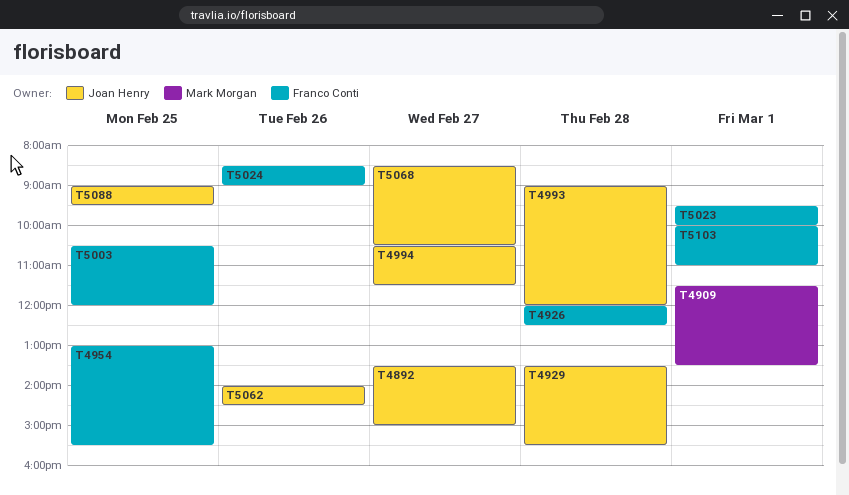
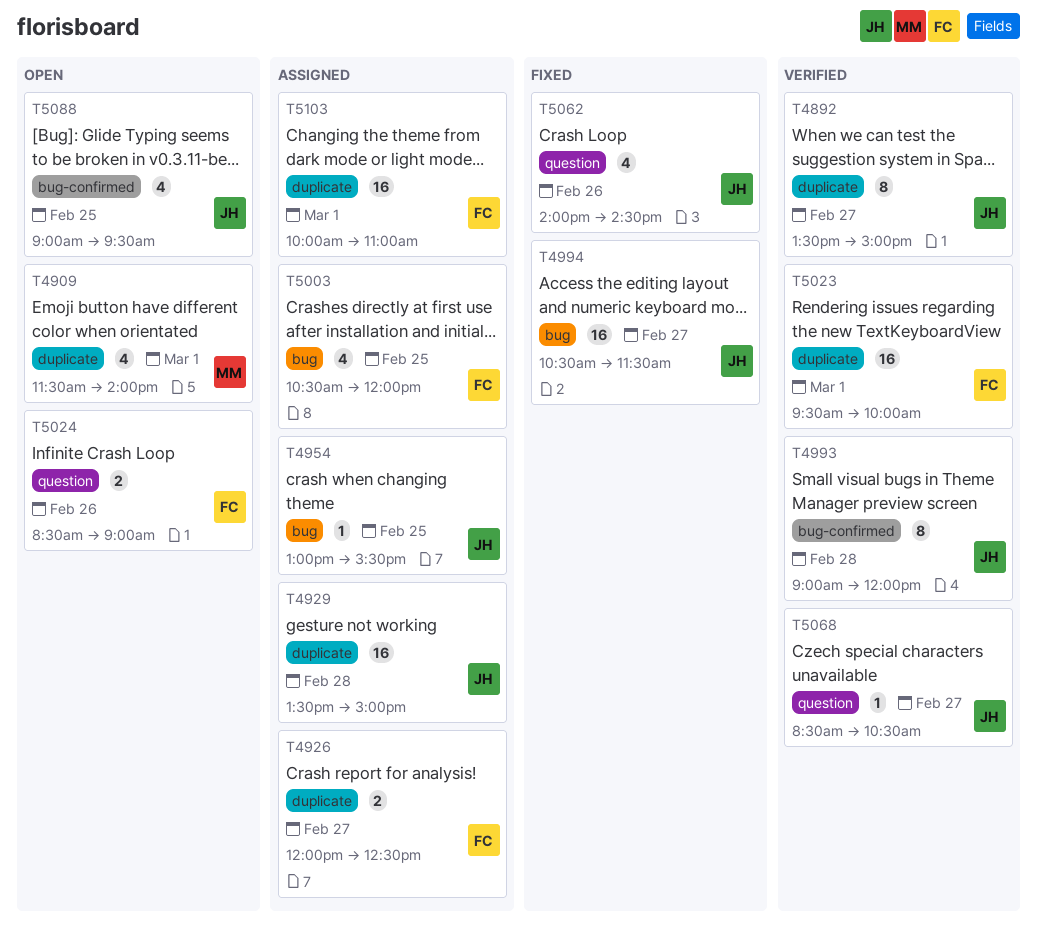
T4909, ends: 13:30 -> 14:00
T4926, day: Feb 28 -> Feb 27
T4929, ends: 15:30 -> 15:00
T4954, owner: Franco Conti -> Joan Henry

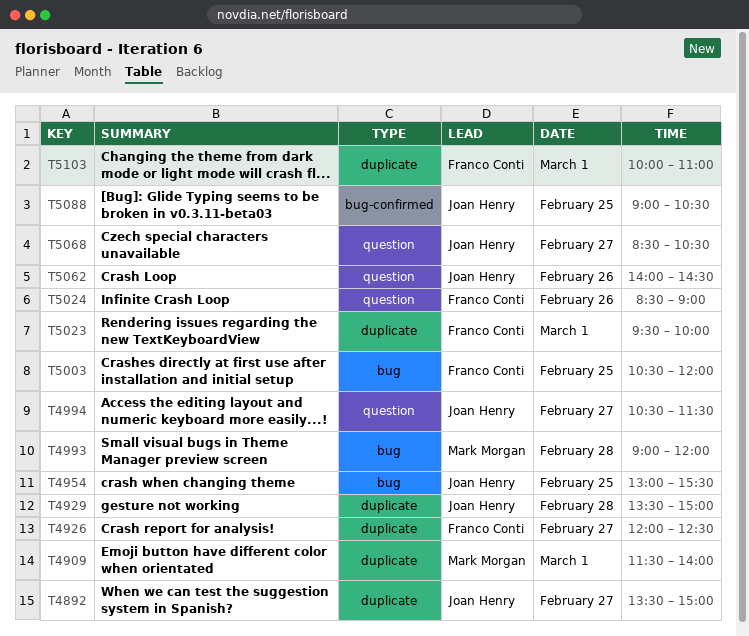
T4993, owner: Joan Henry -> Mark Morgan
T4993, label: bug-confirmed -> bug
T4994, label: bug -> question
T5088, ends: 09:30 -> 10:30

